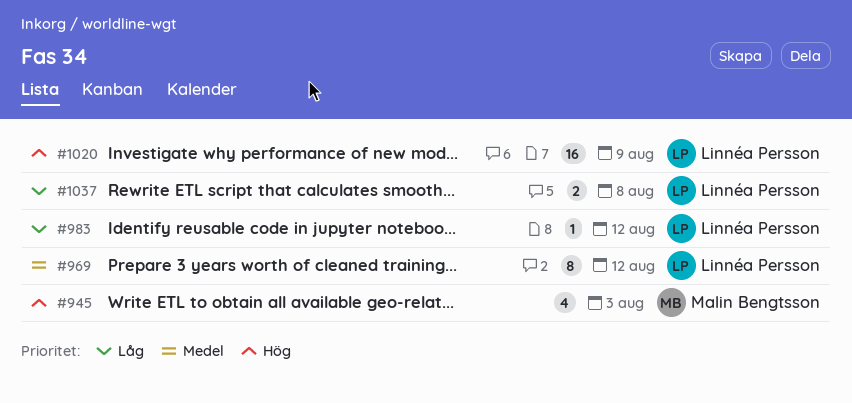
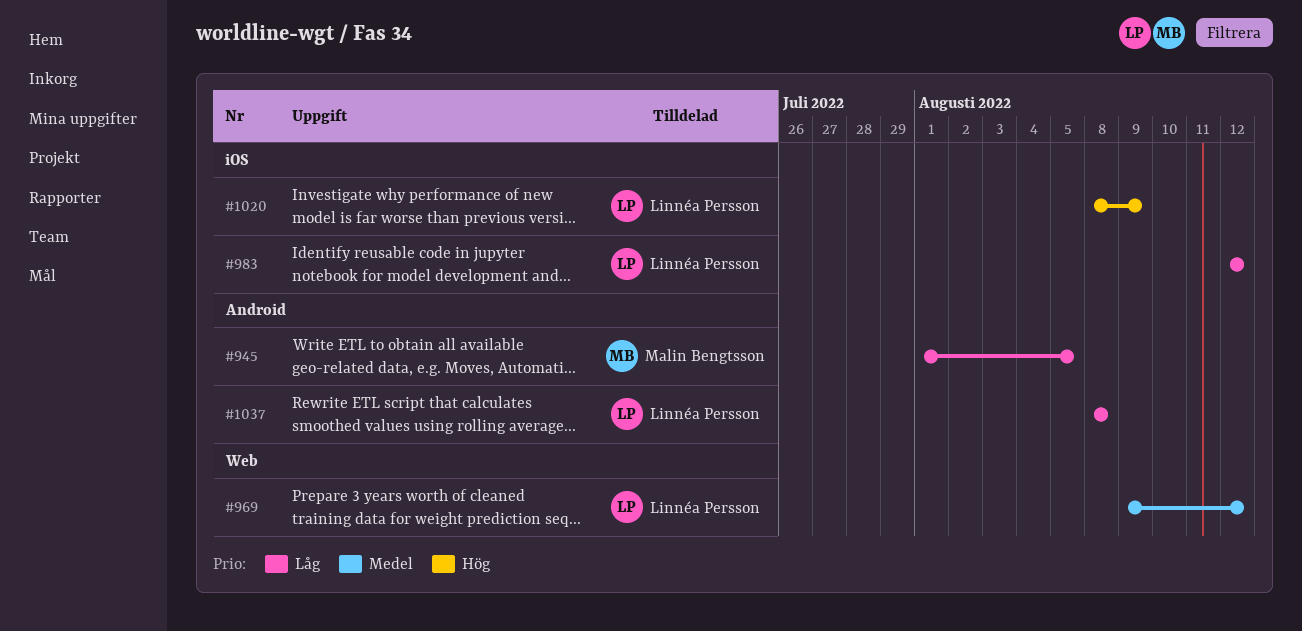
#945, priority: Hög -> Låg
#945, due: Aug 3 -> Aug 5

